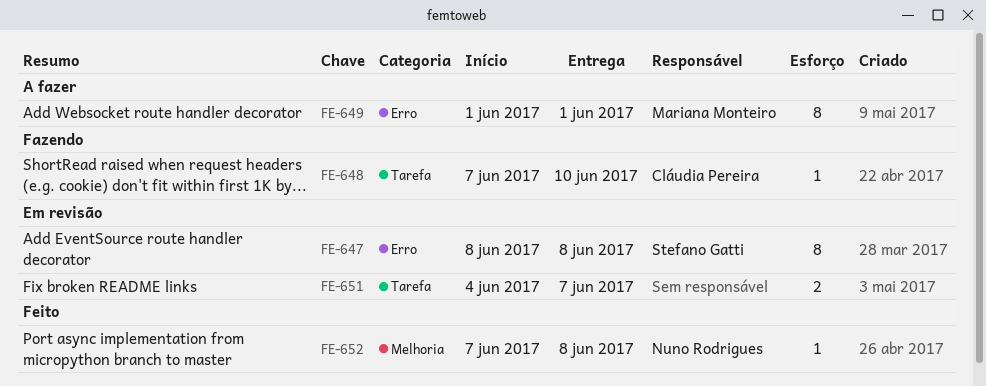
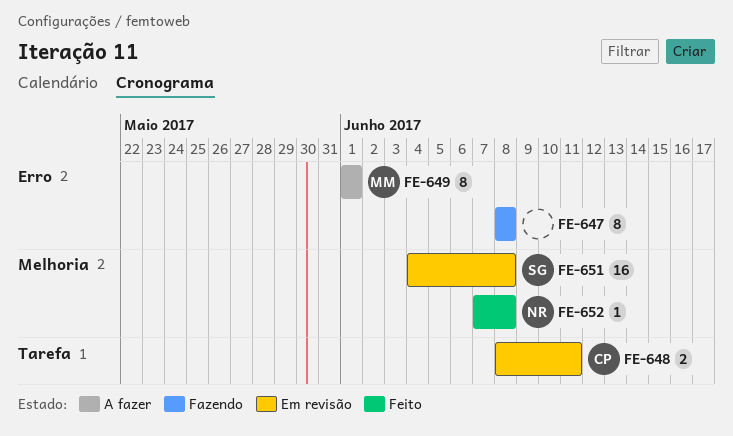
FE-647, status: Em revisão -> Fazendo
FE-647, owner: Stefano Gatti -> none
FE-648, status: Fazendo -> Em revisão
FE-648, estimate: 1 -> 2
FE-648, start: Jun 7 -> Jun 8
FE-648, due: Jun 10 -> Jun 11
FE-651, owner: none -> Stefano Gatti
FE-651, label: Tarefa -> Melhoria
FE-651, estimate: 2 -> 16
FE-651, due: Jun 7 -> Jun 8

